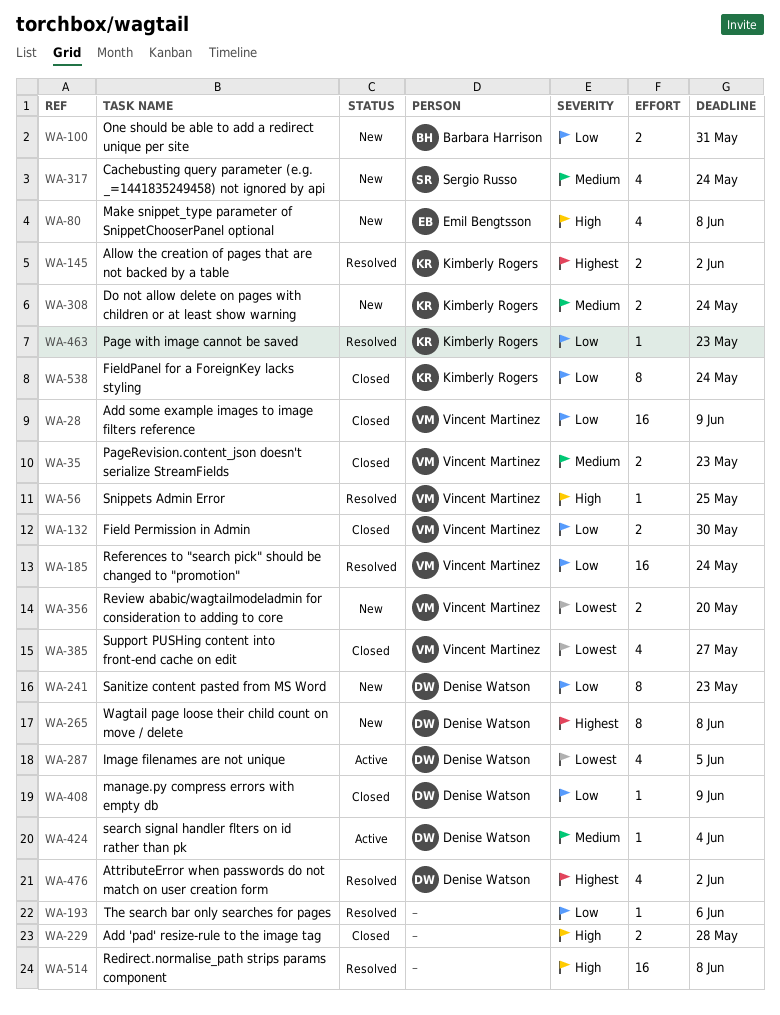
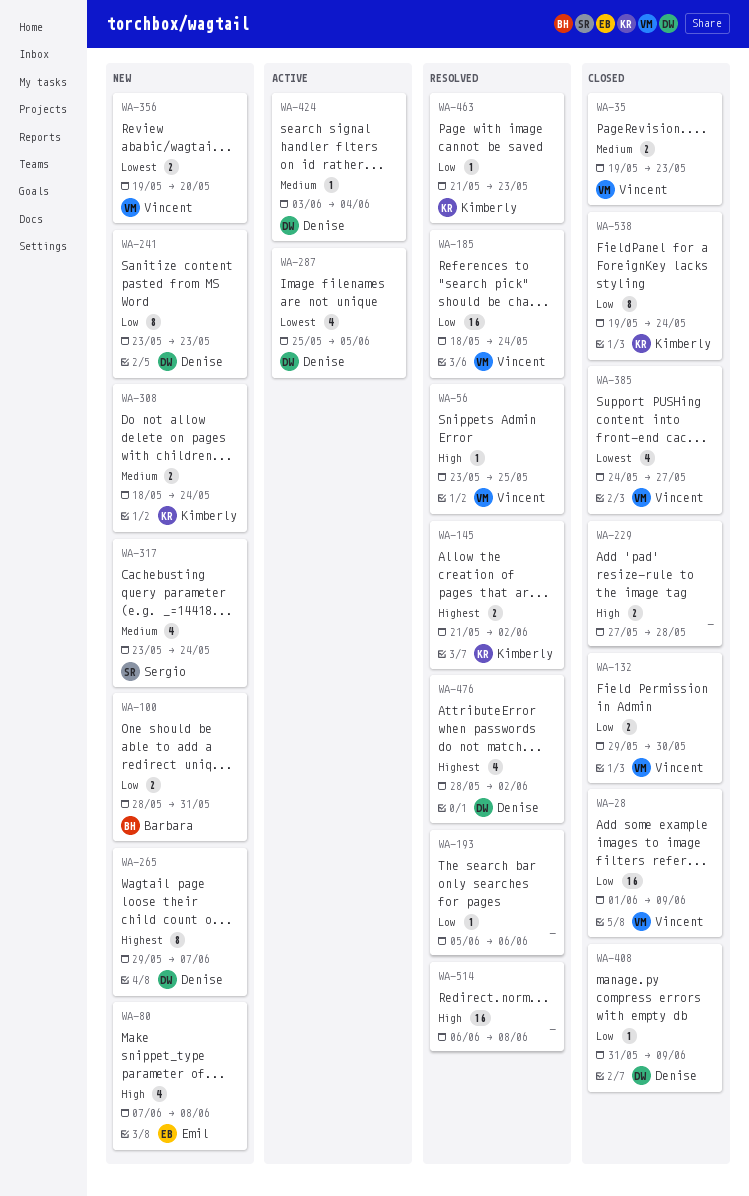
WA-265, due: Jun 8 -> Jun 7

